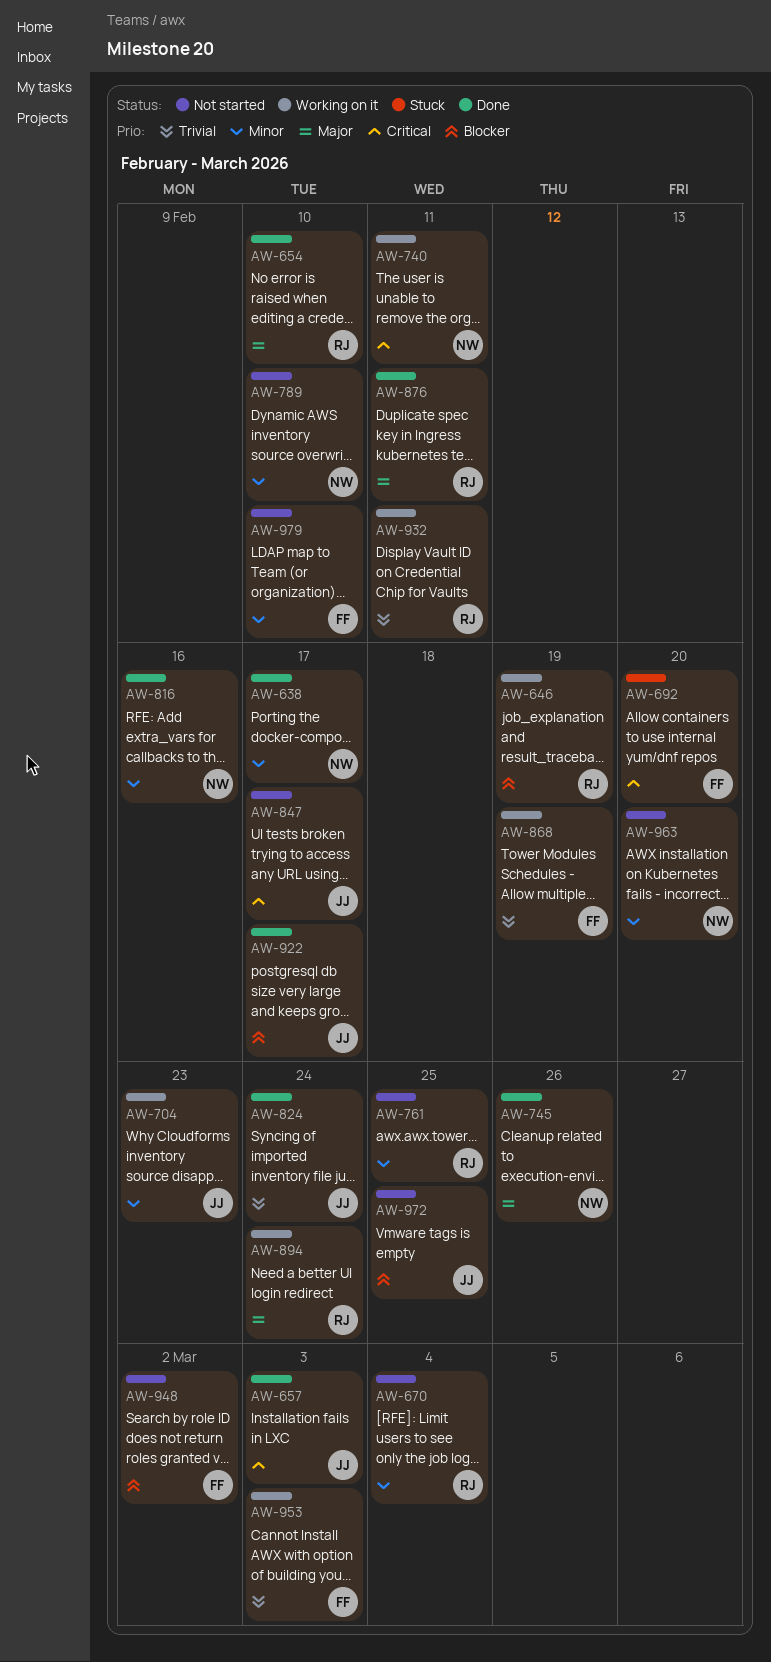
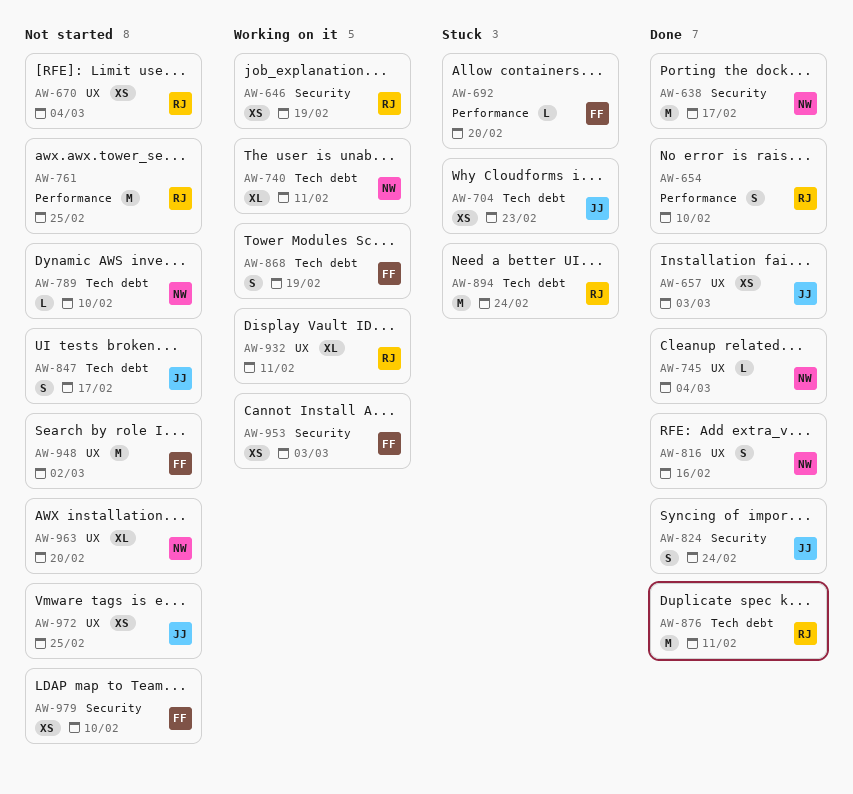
AW-704, status: Working on it -> Stuck
AW-745, due: Feb 26 -> Mar 4
AW-894, status: Working on it -> Stuck
AW-922: present -> none

